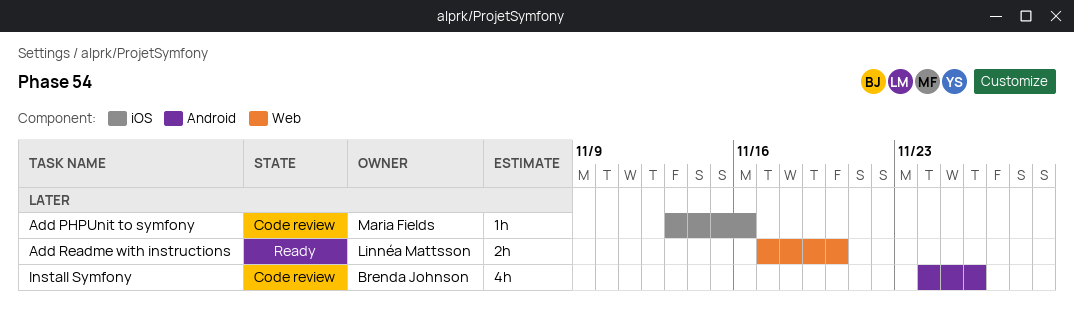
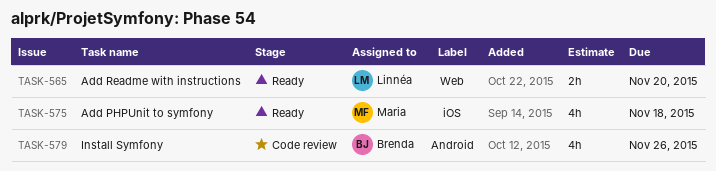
Add PHPUnit to symfony, status: Code review -> Ready
Add PHPUnit to symfony, estimate: 1h -> 4h
Add PHPUnit to symfony, due: Nov 16 -> Nov 18

